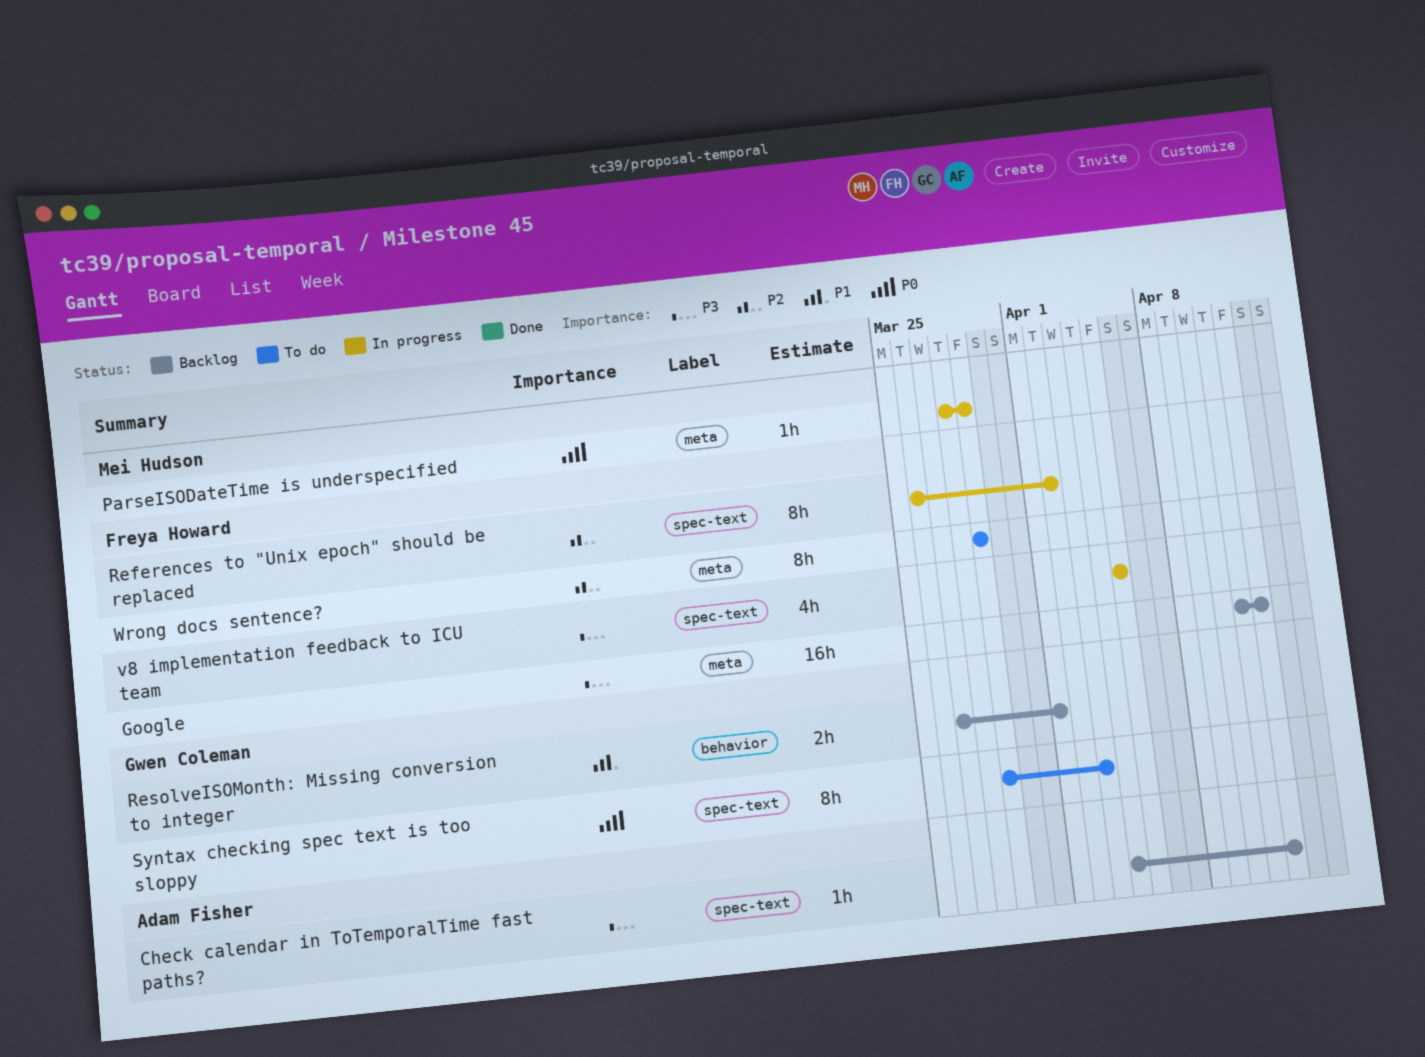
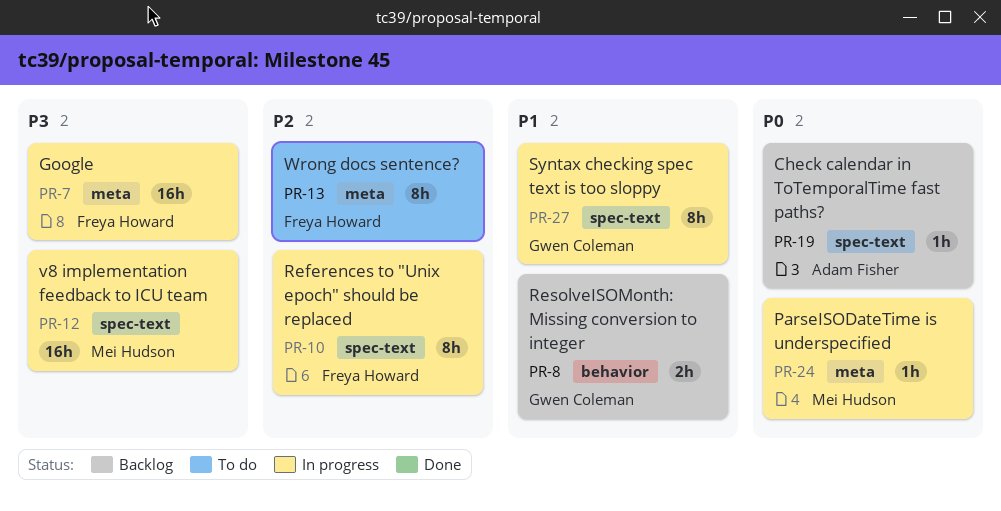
Check calendar in ToTemporalTime fast paths?, priority: P3 -> P0
Google, status: Backlog -> In progress
Syntax checking spec text is too sloppy, status: To do -> In progress
Syntax checking spec text is too sloppy, priority: P0 -> P1
v8 implementation feedback to ICU team, owner: Freya Howard -> Mei Hudson
v8 implementation feedback to ICU team, estimate: 4h -> 16h

